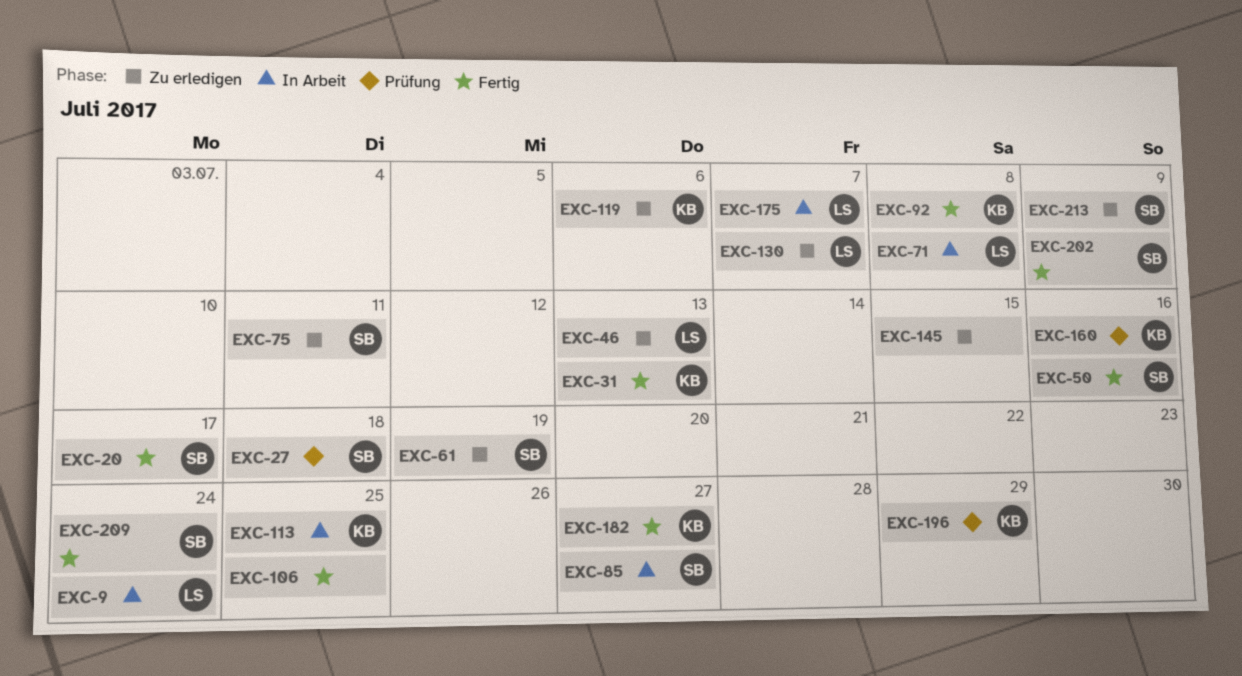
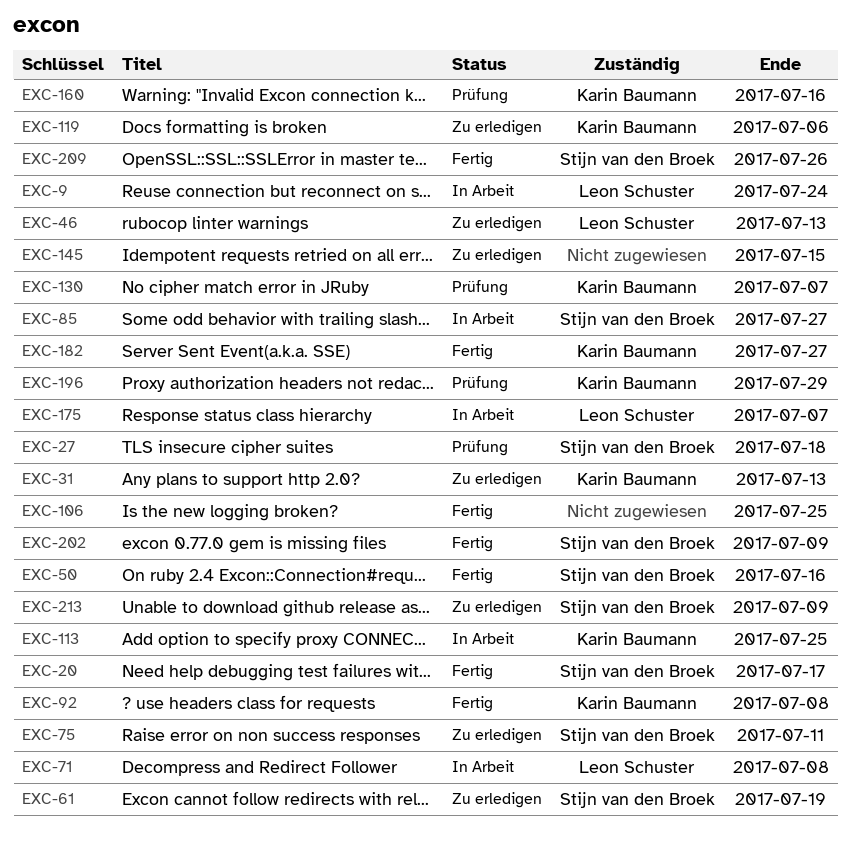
EXC-31, status: Fertig -> Zu erledigen
EXC-130, status: Zu erledigen -> Prüfung
EXC-130, owner: Leon Schuster -> Karin Baumann
EXC-209, due: Jul 24 -> Jul 26

